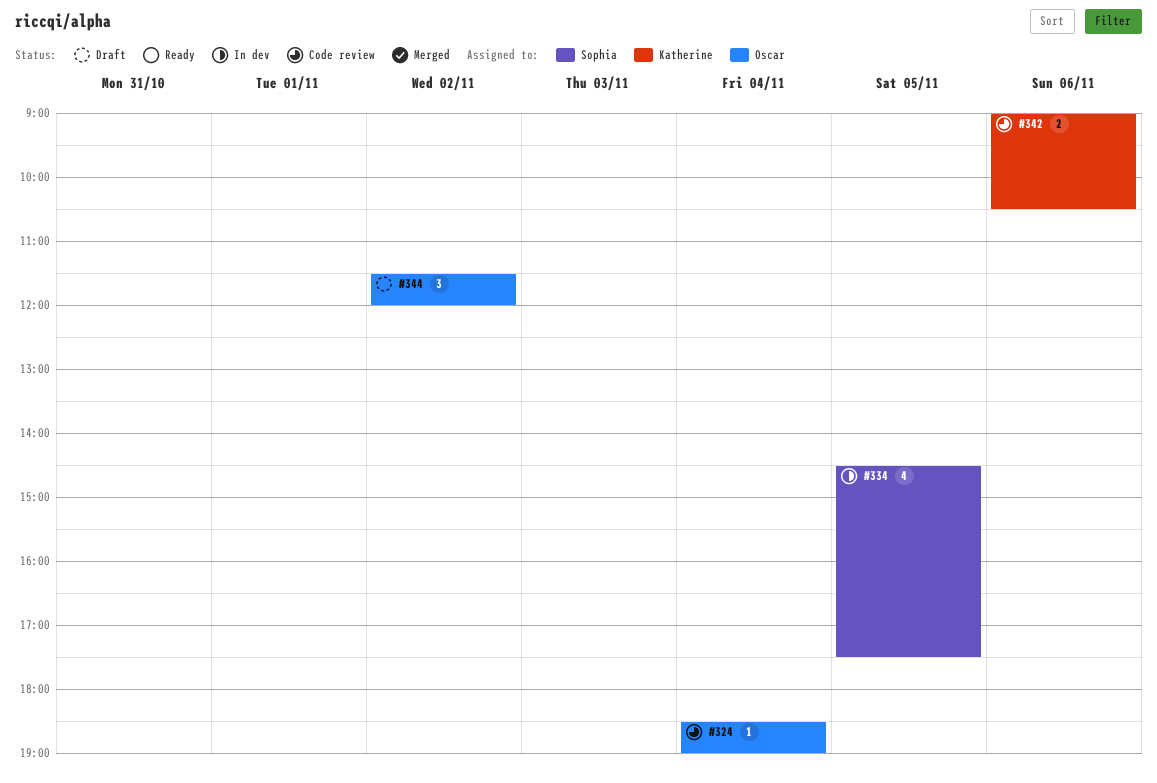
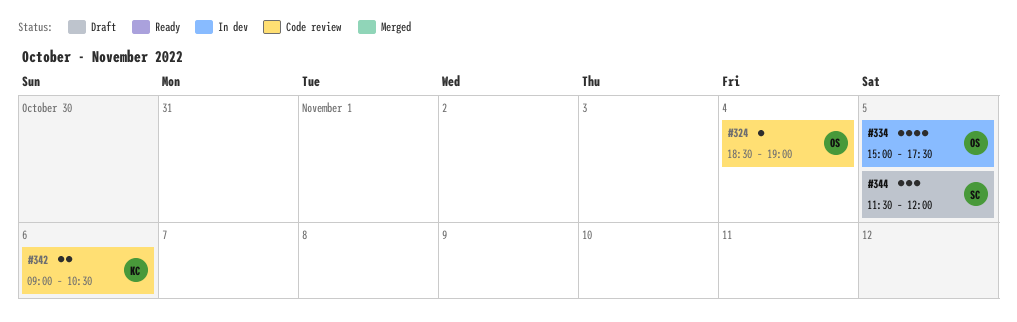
#334, owner: Sophia -> Oscar
#334, begins: 14:30 -> 15:00
#344, owner: Oscar -> Sophia
#344, day: Nov 2 -> Nov 5

